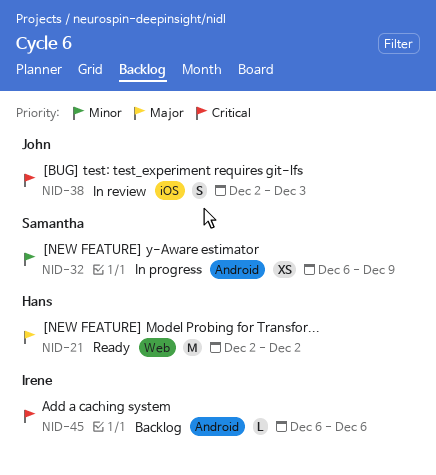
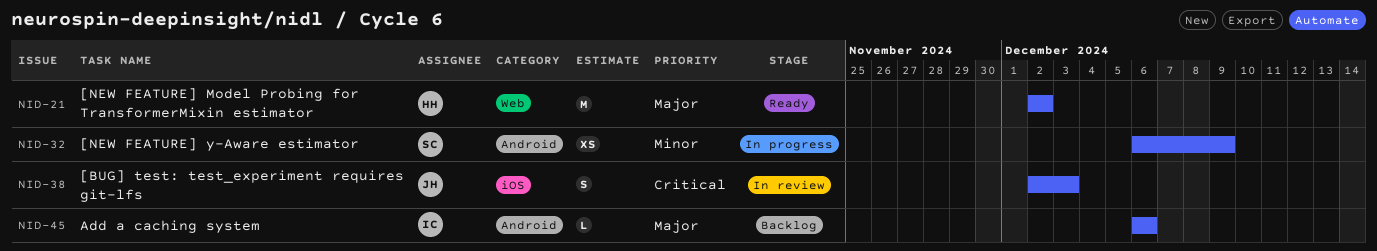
NID-45, priority: Critical -> Major

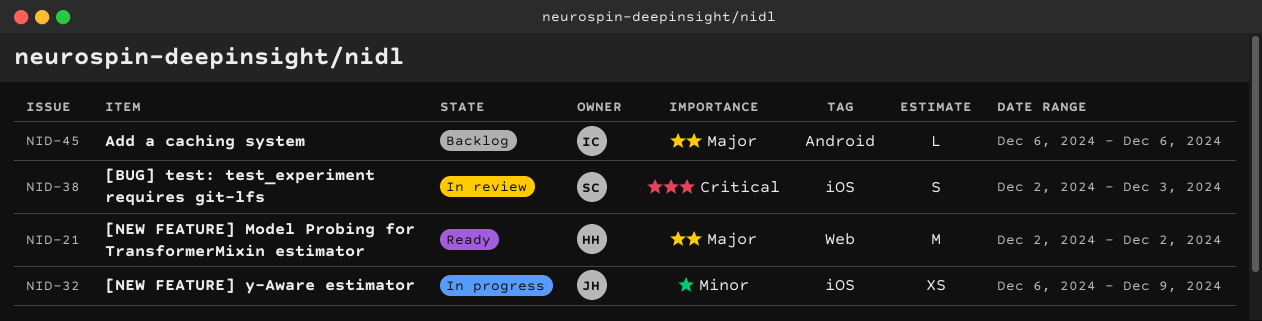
NID-32, owner: SC -> JH
NID-32, label: Android -> iOS
NID-38, owner: JH -> SC

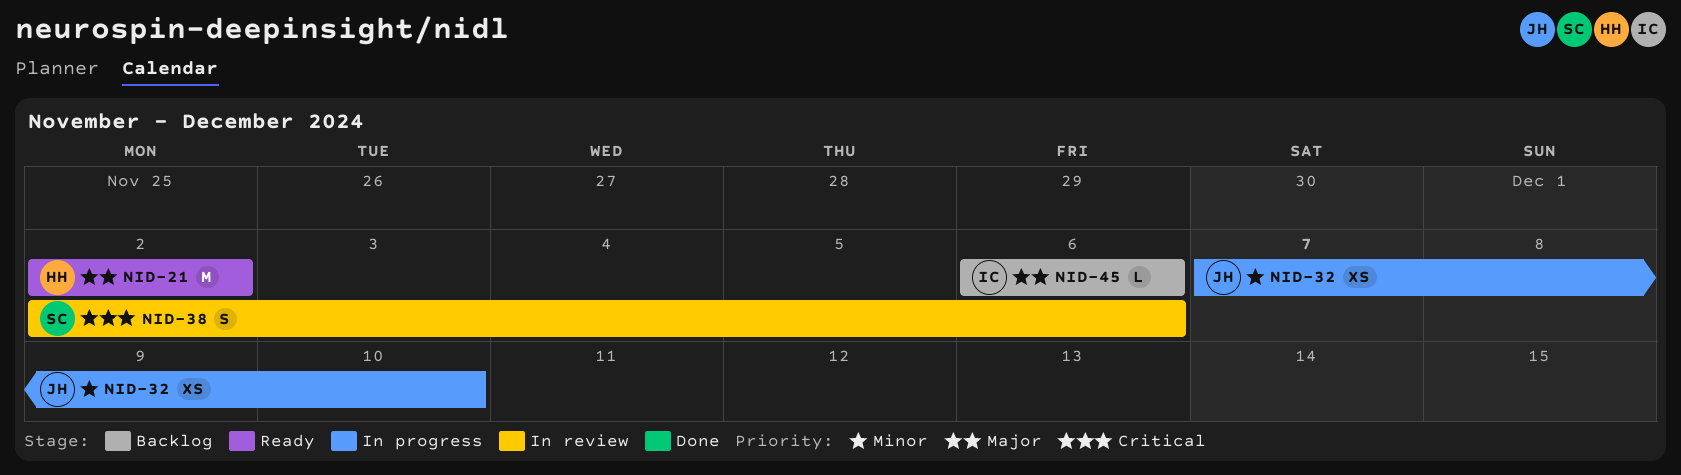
NID-32, start: Dec 6 -> Dec 7
NID-32, due: Dec 9 -> Dec 10
NID-38, due: Dec 3 -> Dec 6

